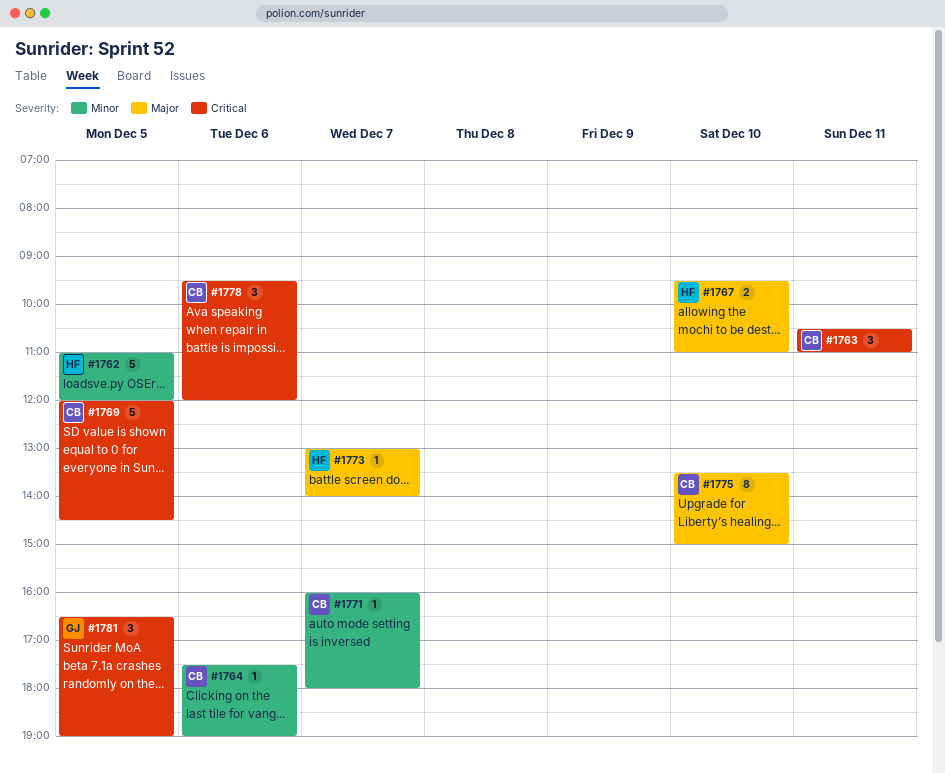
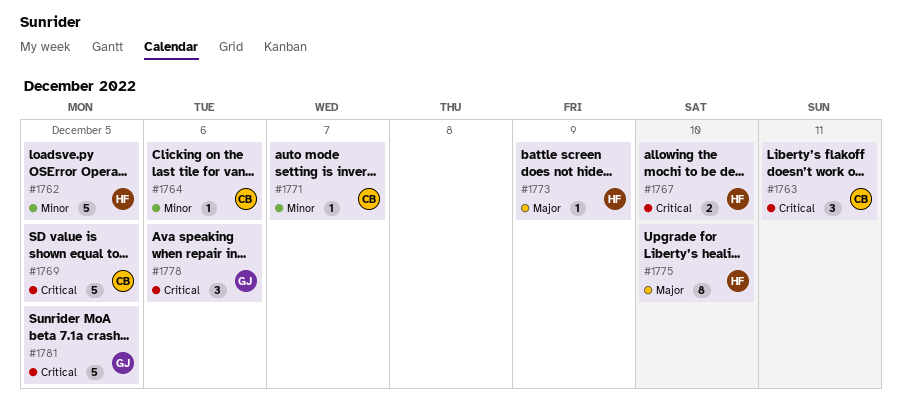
#1767, priority: Major -> Critical
#1773, day: Dec 7 -> Dec 9
#1775, owner: CB -> HF
#1778, owner: CB -> GJ
#1781, estimate: 3 -> 5

